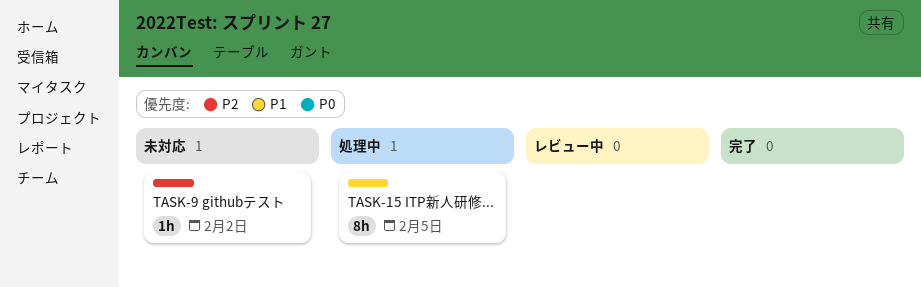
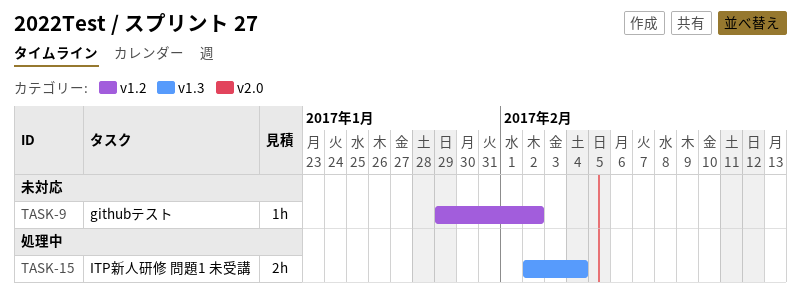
TASK-15, estimate: 8h -> 2h
TASK-15, due: Feb 5 -> Feb 4

